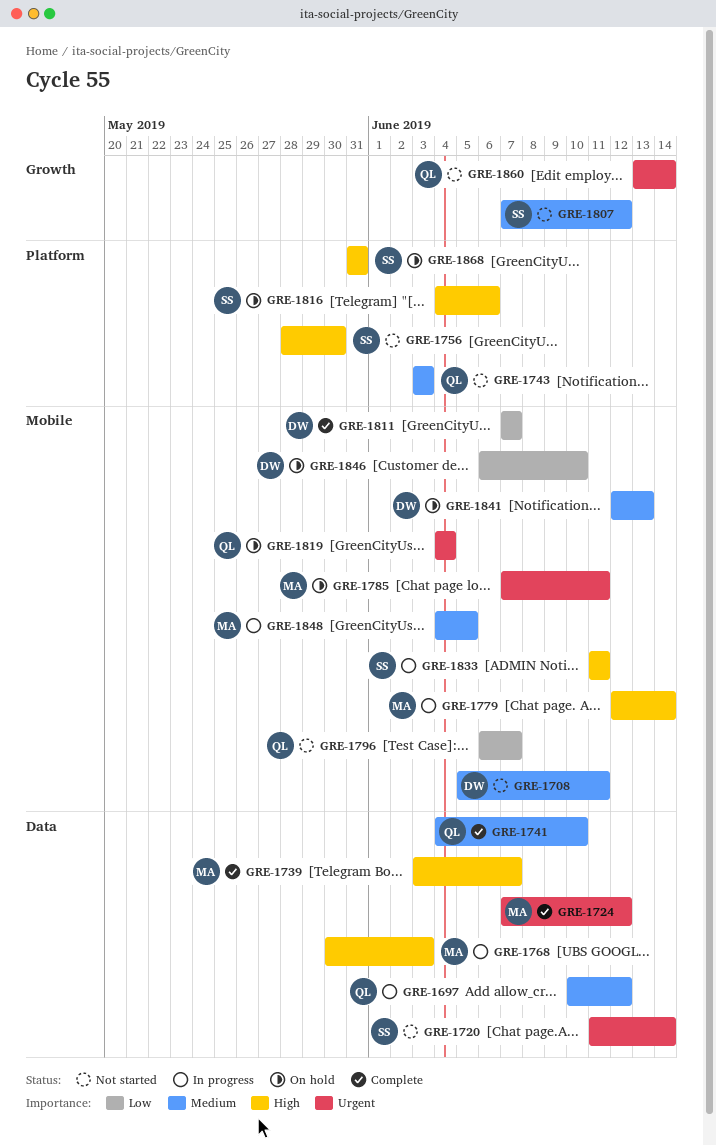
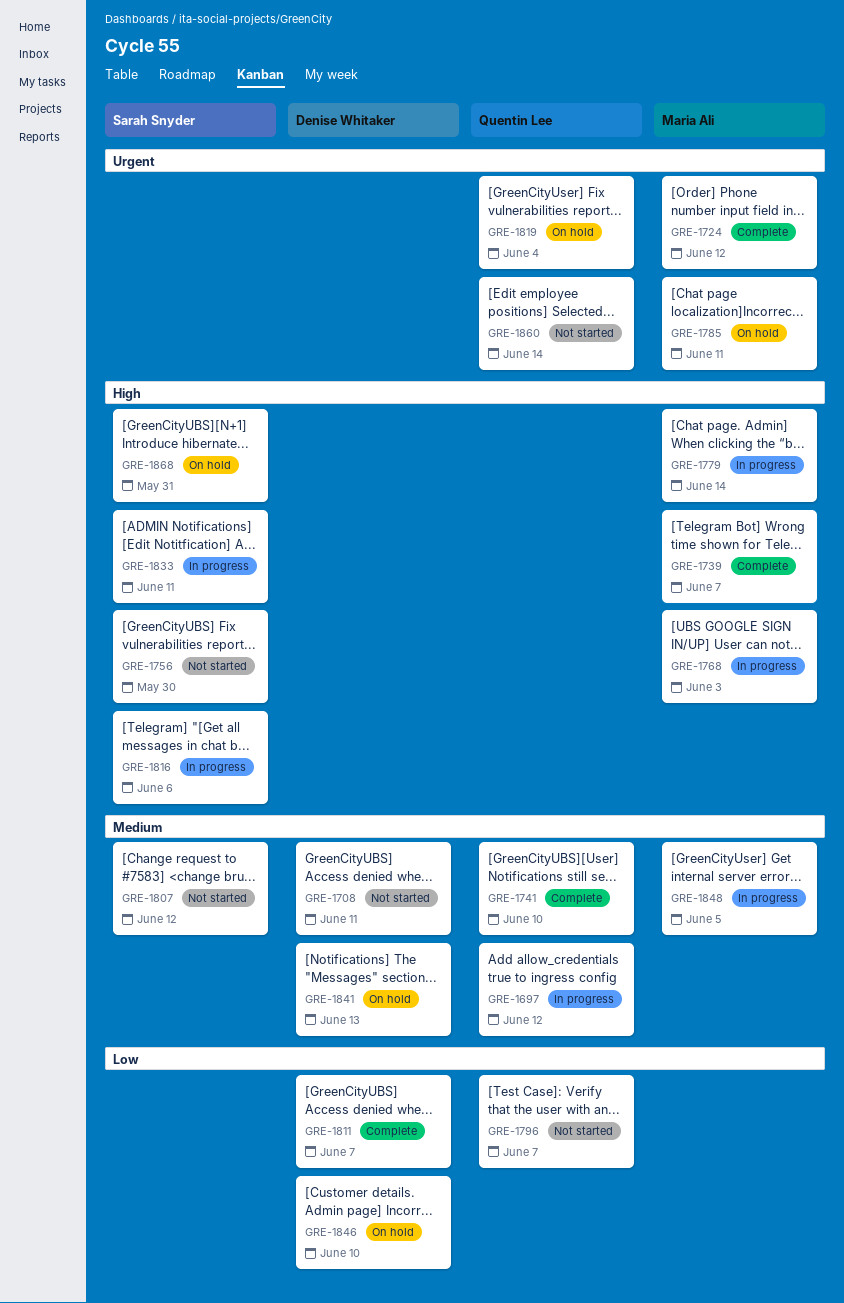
GRE-1720: present -> none
GRE-1743: present -> none
GRE-1816, status: On hold -> In progress

